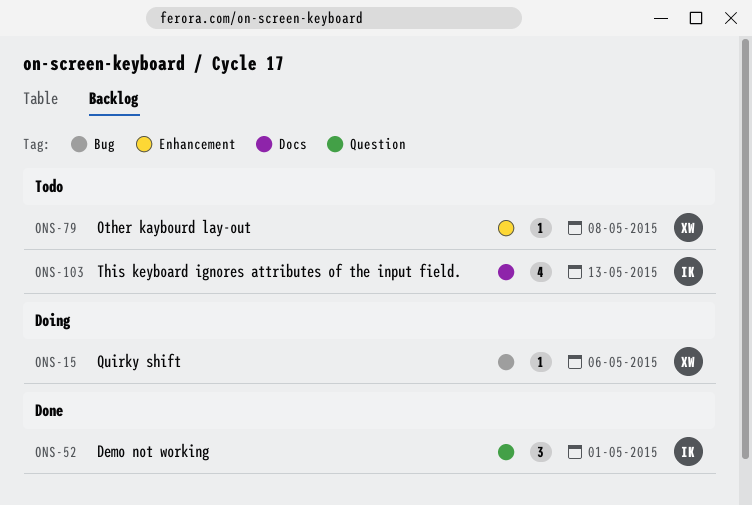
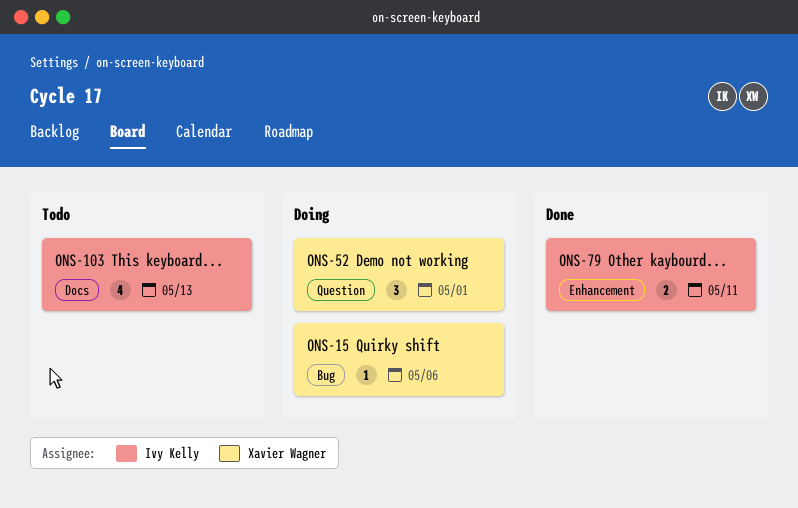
ONS-52, status: Done -> Doing
ONS-52, owner: Ivy Kelly -> Xavier Wagner
ONS-79, status: Todo -> Done
ONS-79, owner: Xavier Wagner -> Ivy Kelly
ONS-79, estimate: 1 -> 2
ONS-79, due: May 8 -> May 11

